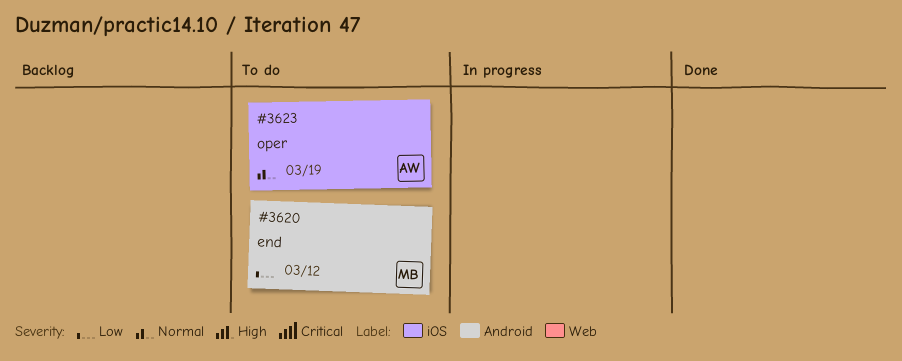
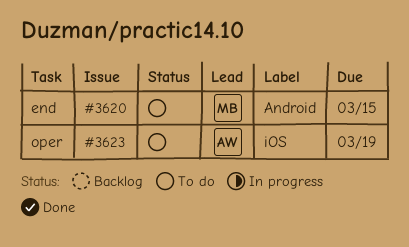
#3620, due: Mar 12 -> Mar 15

